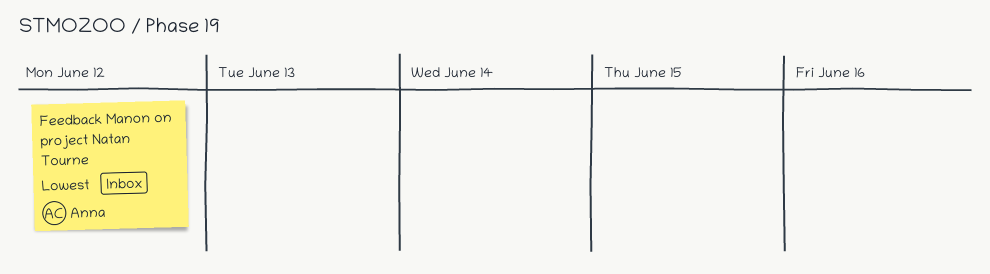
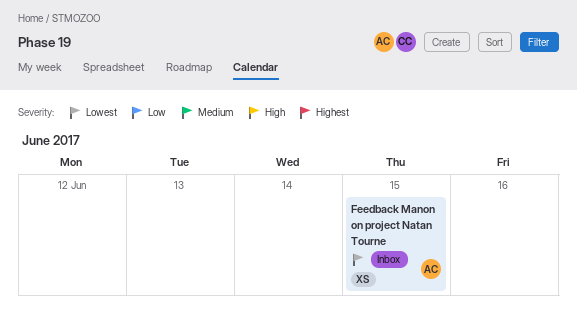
Feedback Manon on project Natan Tourne, due: Jun 12 -> Jun 15

